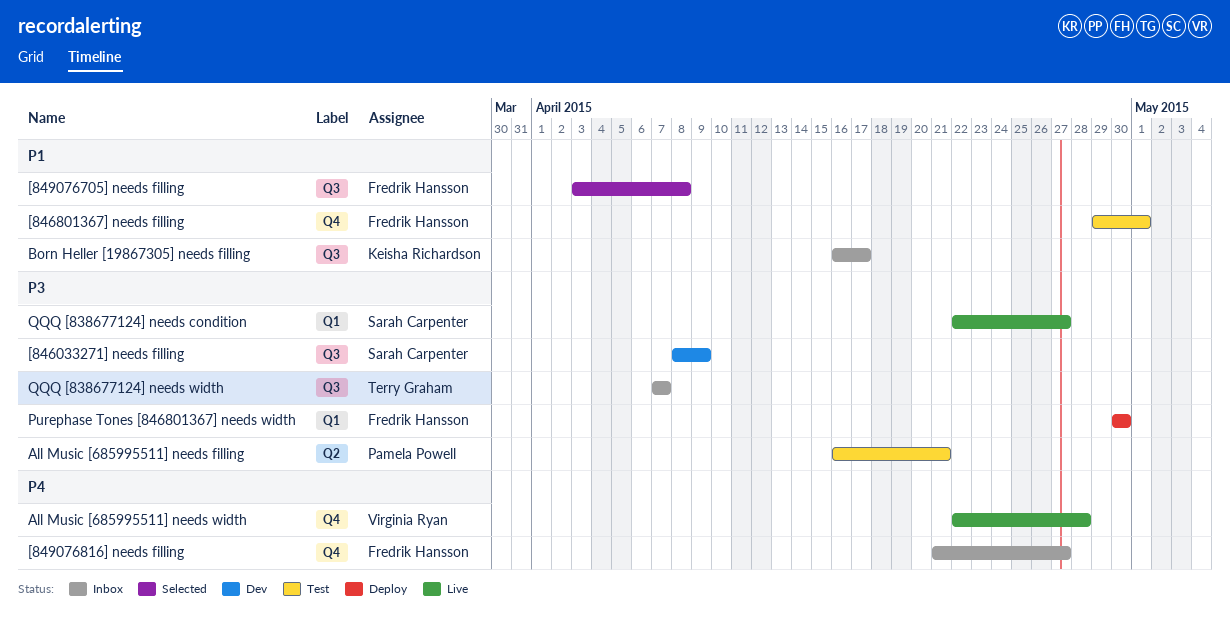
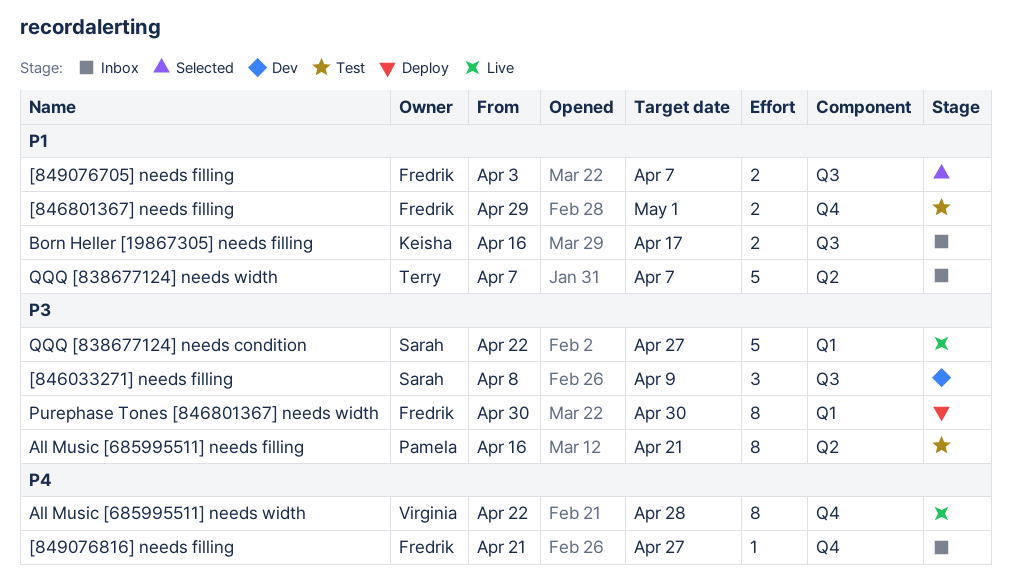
[849076705] needs filling, due: Apr 8 -> Apr 7
QQQ [838677124] needs width, priority: P3 -> P1
QQQ [838677124] needs width, label: Q3 -> Q2

